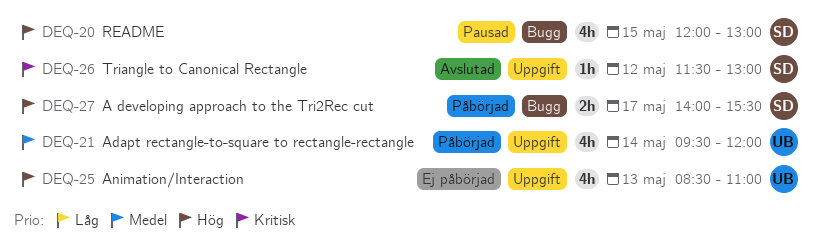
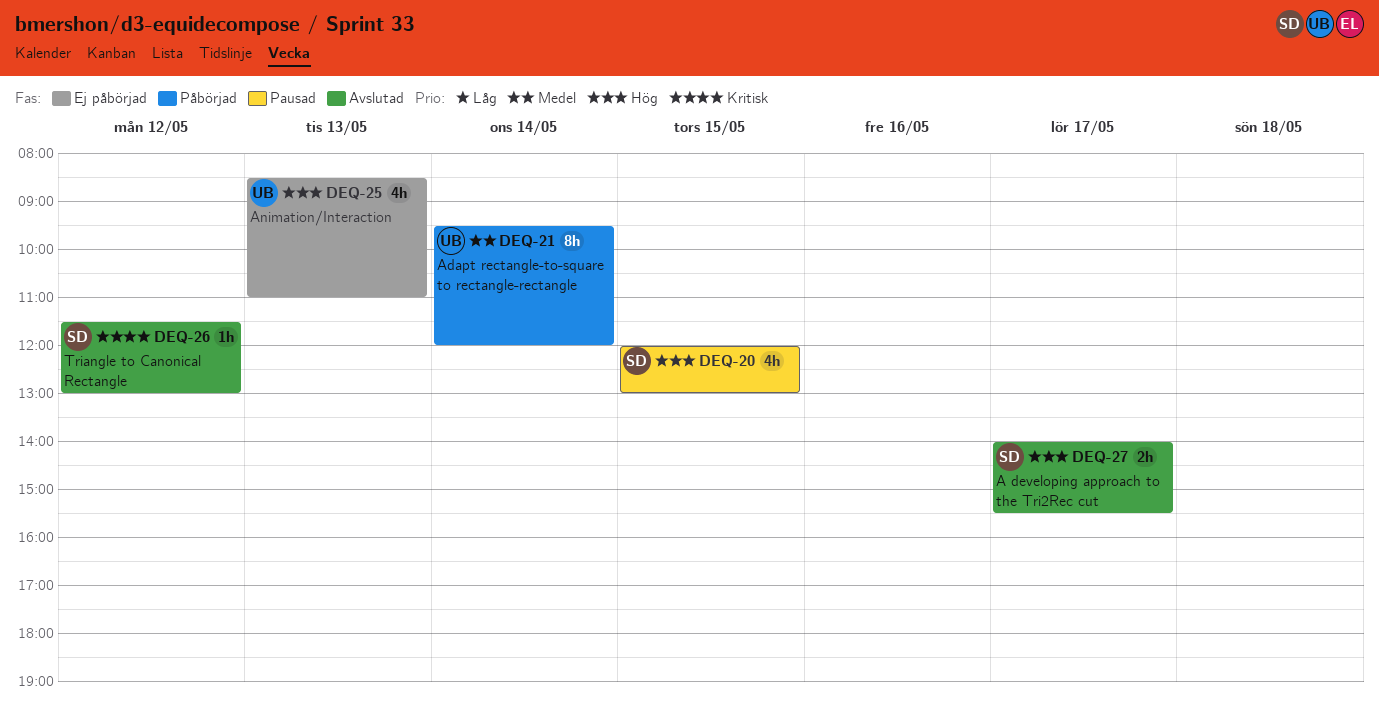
DEQ-21, estimate: 4h -> 8h
DEQ-27, status: Påbörjad -> Avslutad

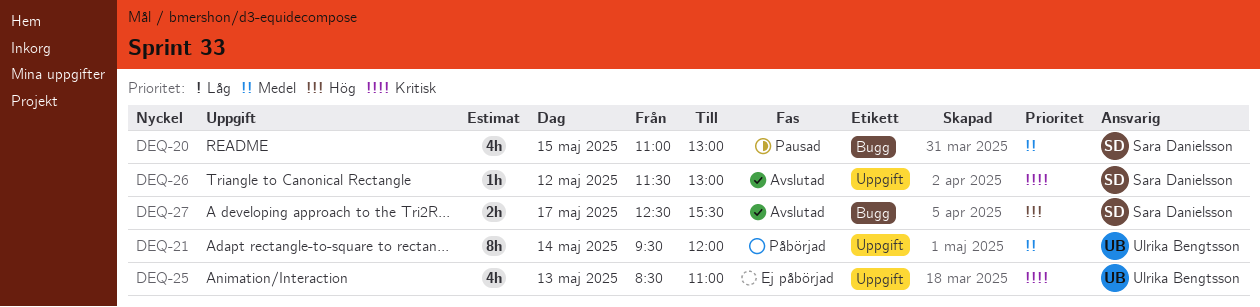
DEQ-20, priority: Hög -> Medel
DEQ-20, begins: 12:00 -> 11:00
DEQ-25, priority: Hög -> Kritisk
DEQ-27, begins: 14:00 -> 12:30

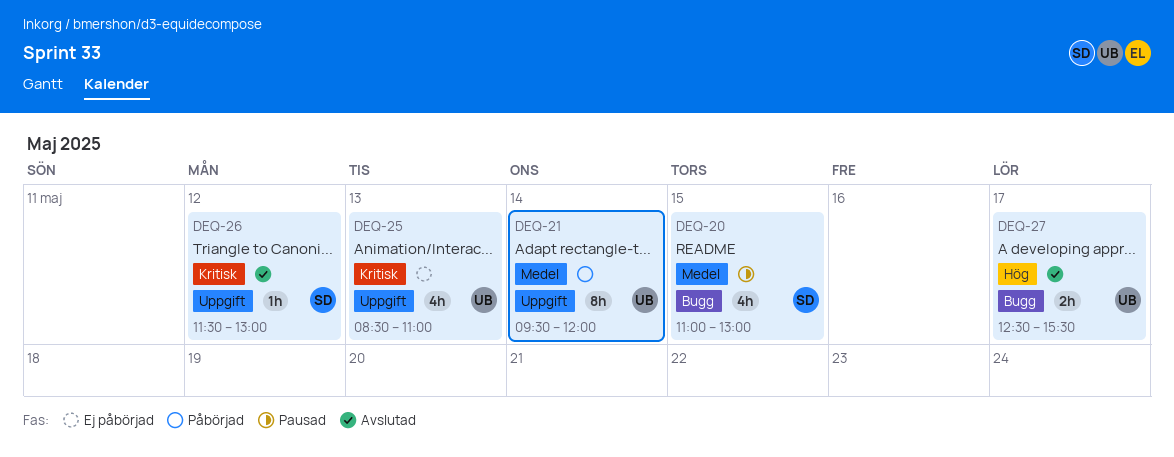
DEQ-27, owner: Sara Danielsson -> Ulrika Bengtsson

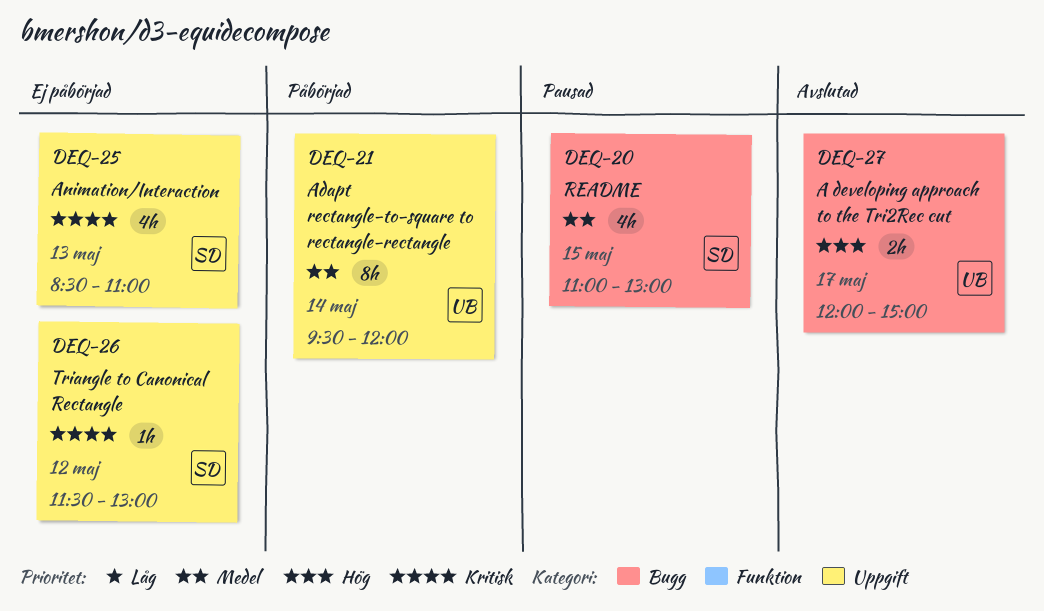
DEQ-25, owner: UB -> SD
DEQ-26, status: Avslutad -> Ej påbörjad
DEQ-27, begins: 12:30 -> 12:00
DEQ-27, ends: 15:30 -> 15:00

